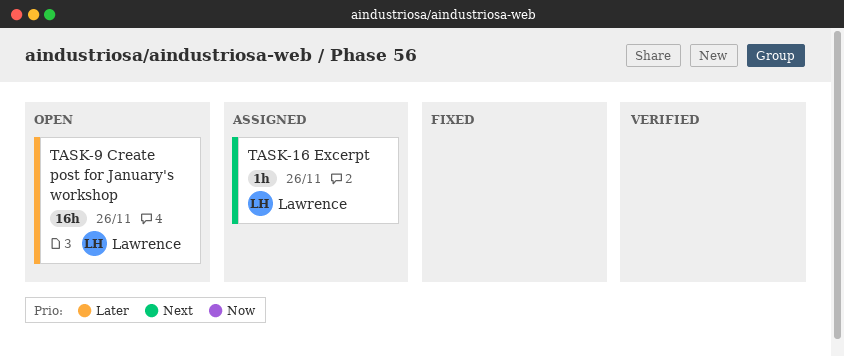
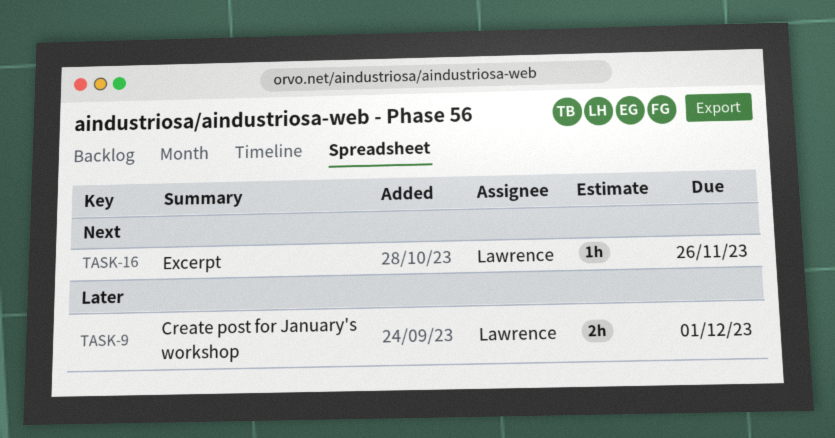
TASK-9, estimate: 16h -> 2h
TASK-9, due: Nov 26 -> Dec 1

